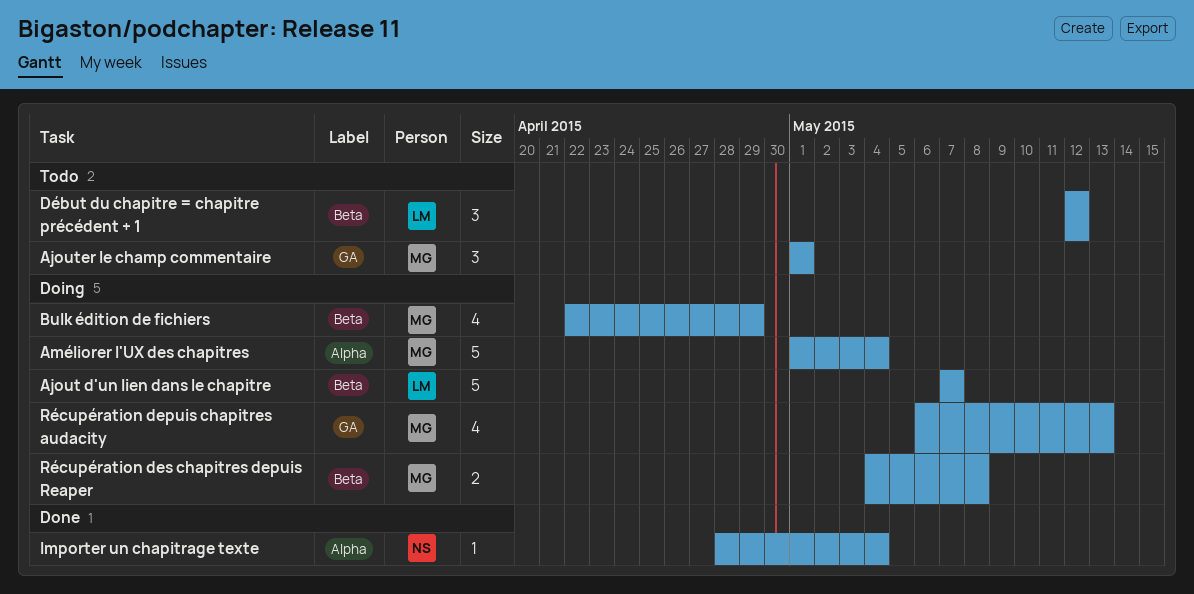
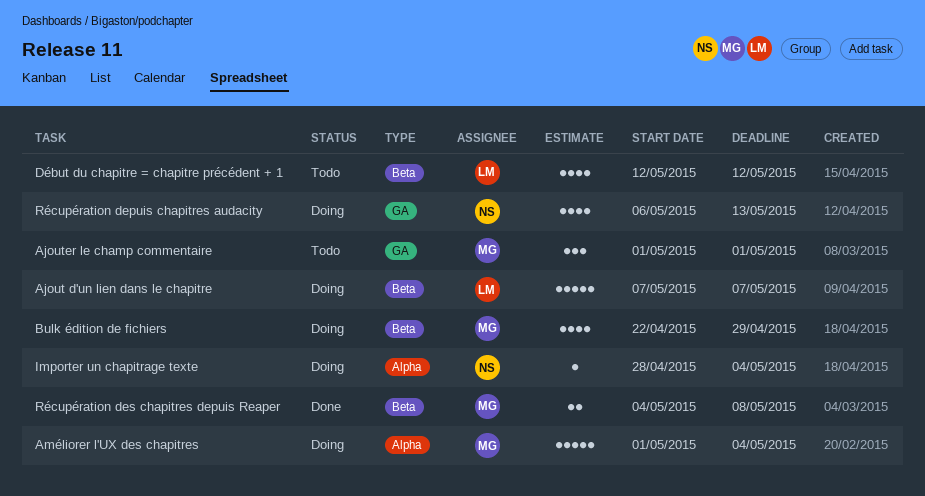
Début du chapitre = chapitre précédent + 1, estimate: 3 -> 4
Importer un chapitrage texte, status: Done -> Doing
Récupération depuis chapitres audacity, owner: MG -> NS
Récupération des chapitres depuis Reaper, status: Doing -> Done

